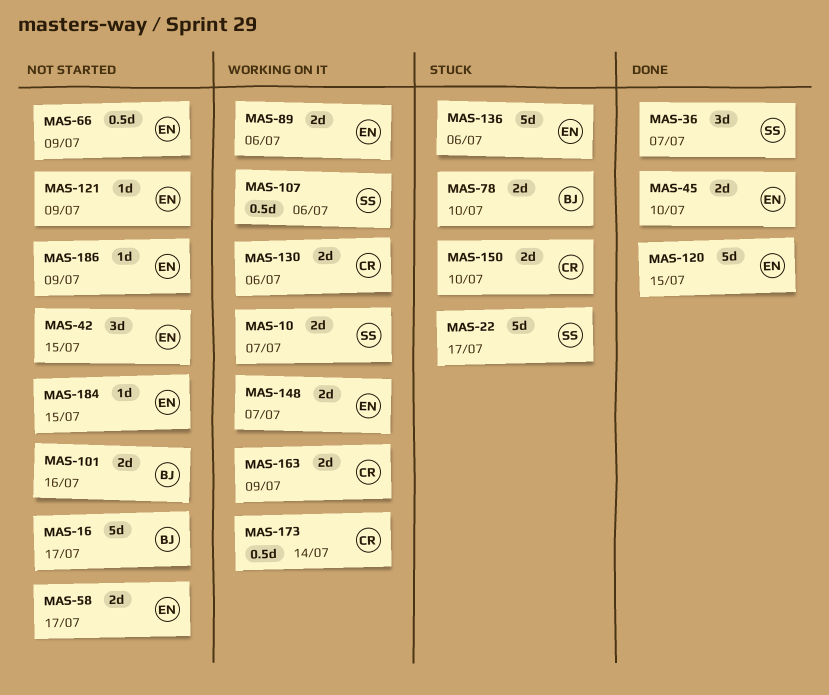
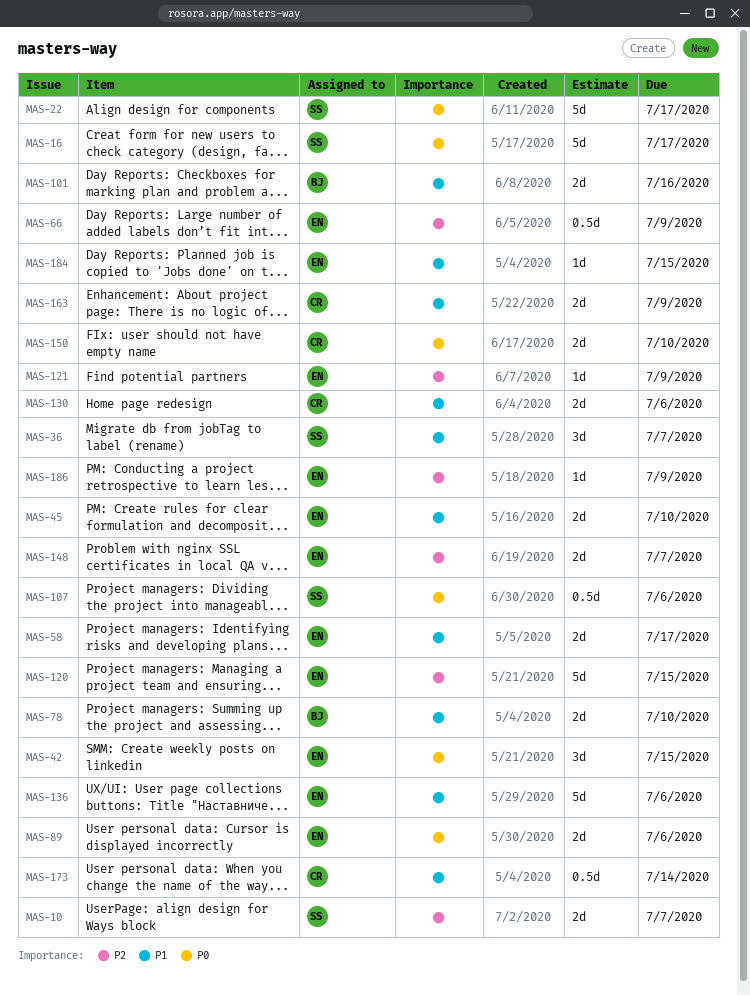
MAS-16, owner: BJ -> SS

